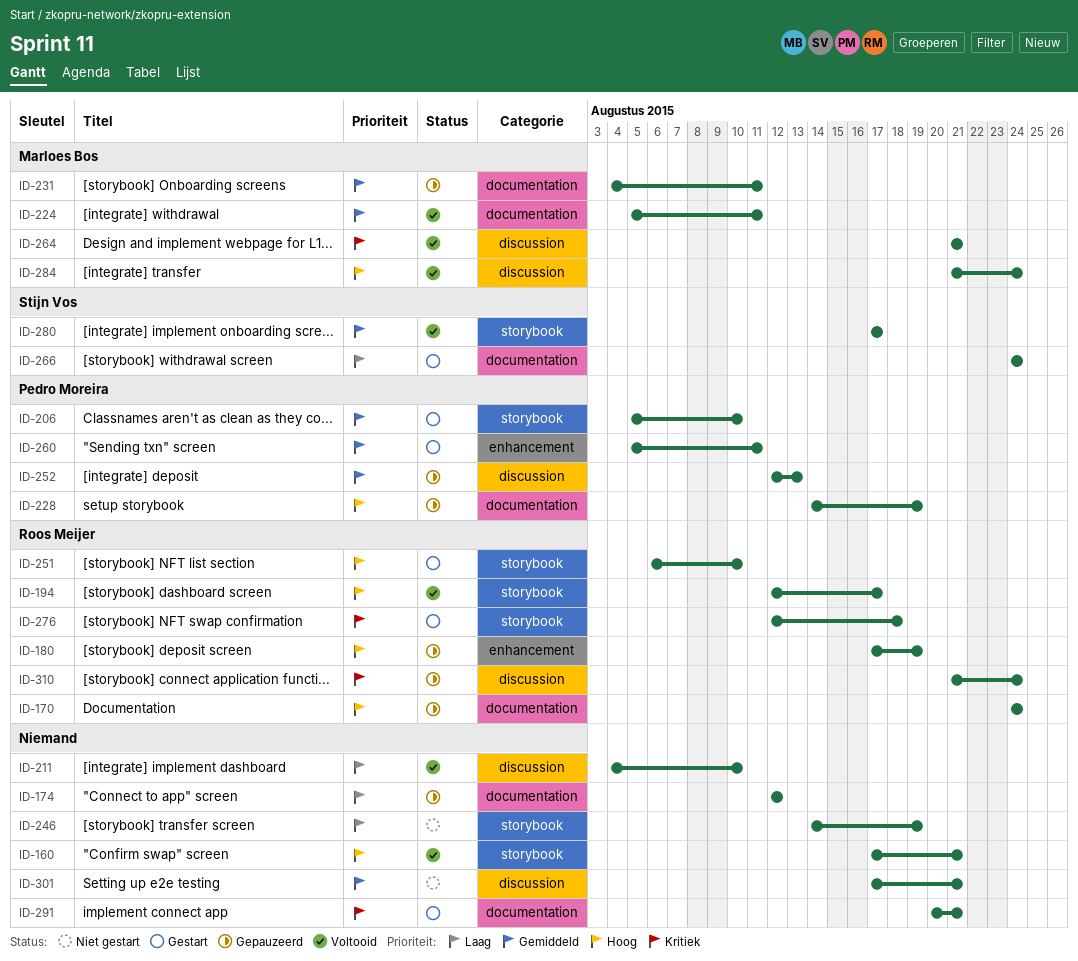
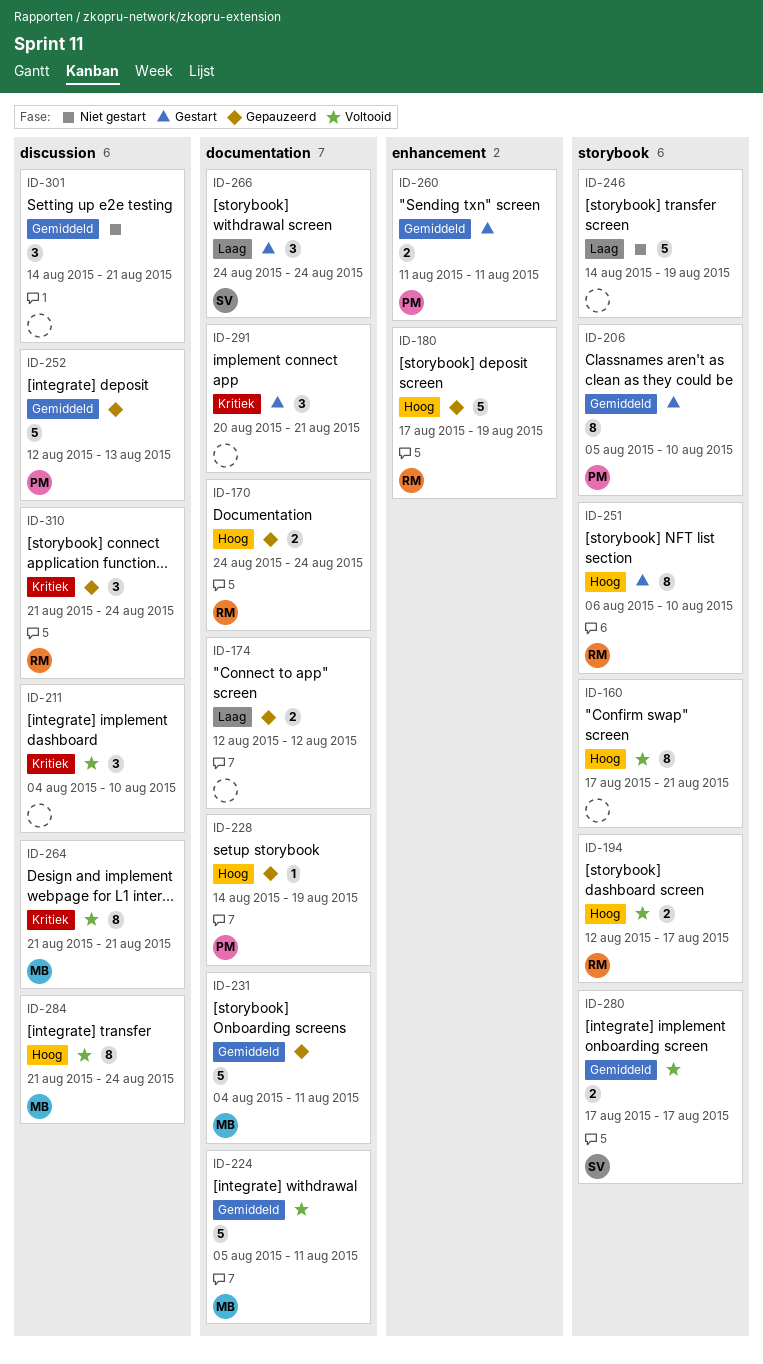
ID-211, priority: Laag -> Kritiek
ID-260, start: Aug 5 -> Aug 11
ID-276: present -> none
ID-301, start: Aug 17 -> Aug 14

